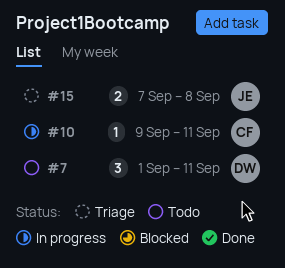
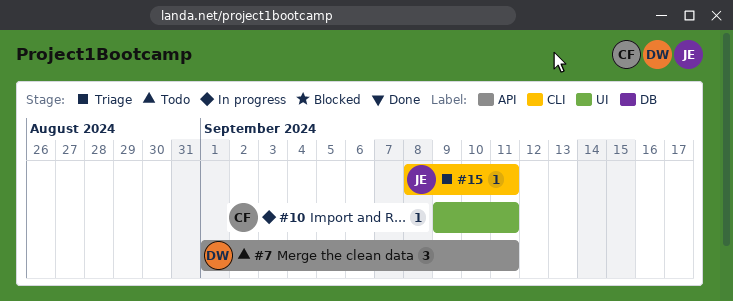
#15, estimate: 2 -> 1
#15, start: Sep 7 -> Sep 8
#15, due: Sep 8 -> Sep 11

